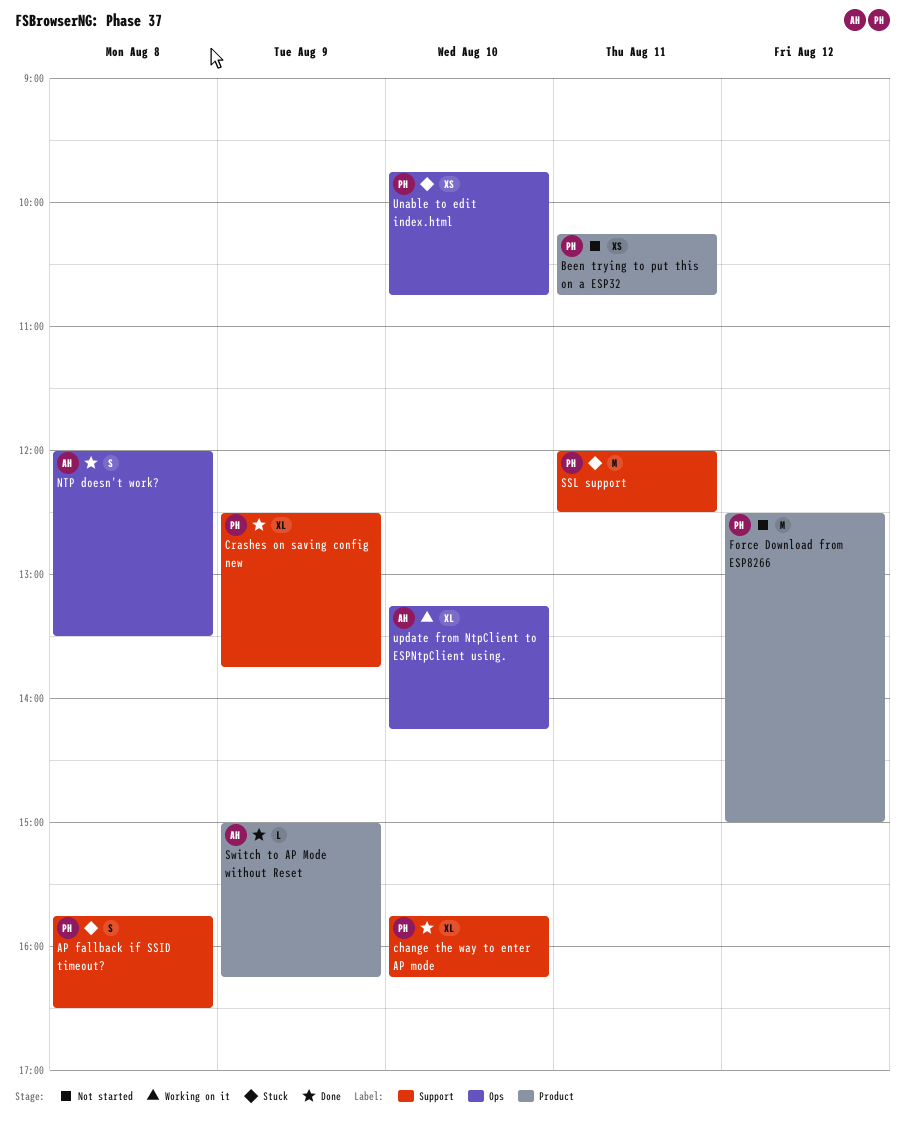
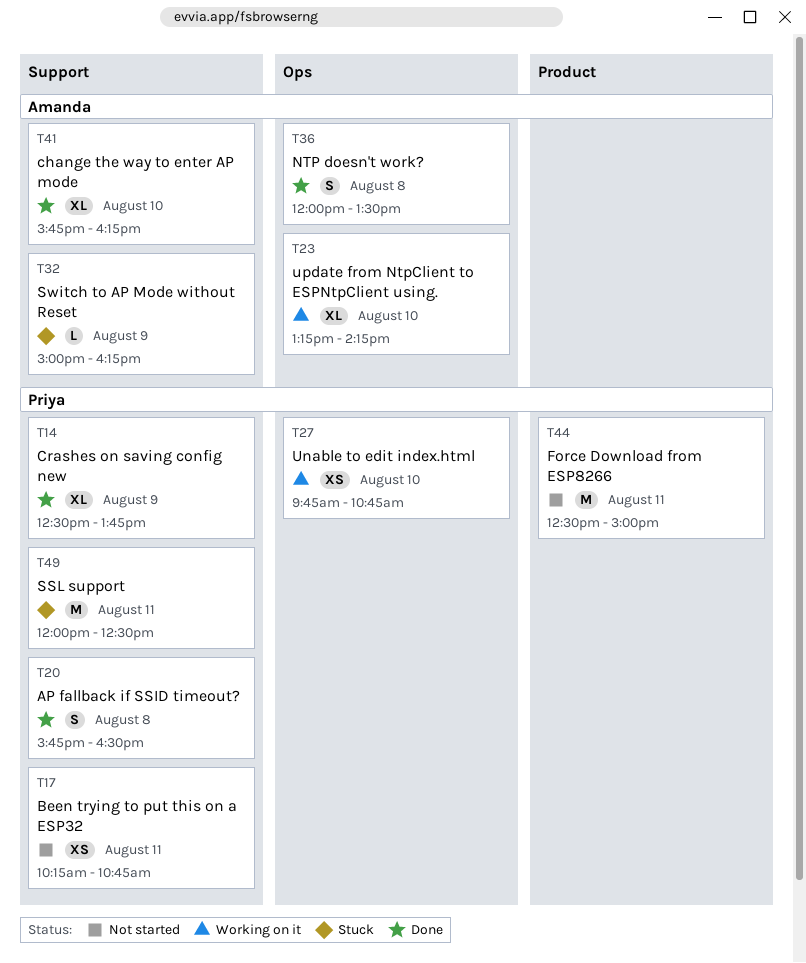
AP fallback if SSID timeout?, status: Stuck -> Done
Been trying to put this on a ESP32, label: Product -> Support
change the way to enter AP mode, owner: Priya -> Amanda
Force Download from ESP8266, day: Aug 12 -> Aug 11
Switch to AP Mode without Reset, status: Done -> Stuck
Switch to AP Mode without Reset, label: Product -> Support
Unable to edit index.html, status: Stuck -> Working on it

